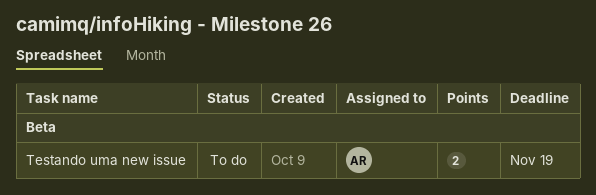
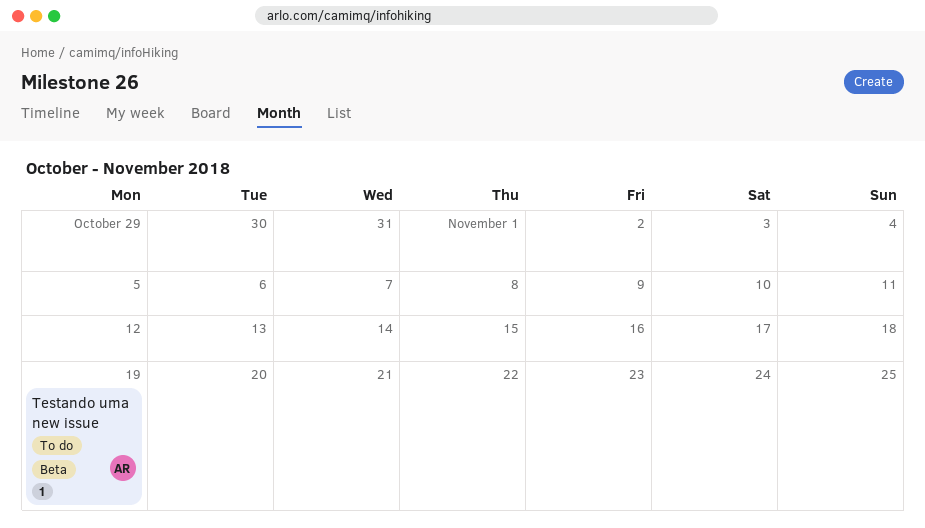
Testando uma new issue, estimate: 2 -> 1

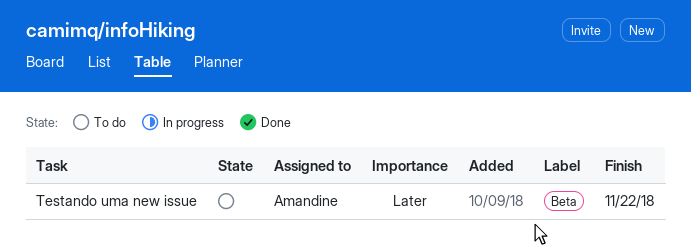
Testando uma new issue, due: Nov 19 -> Nov 22

